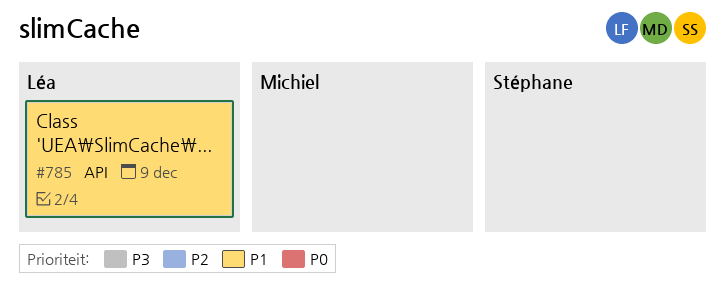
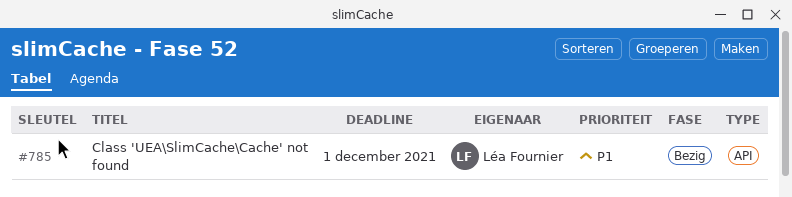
#785, due: Dec 9 -> Dec 1

